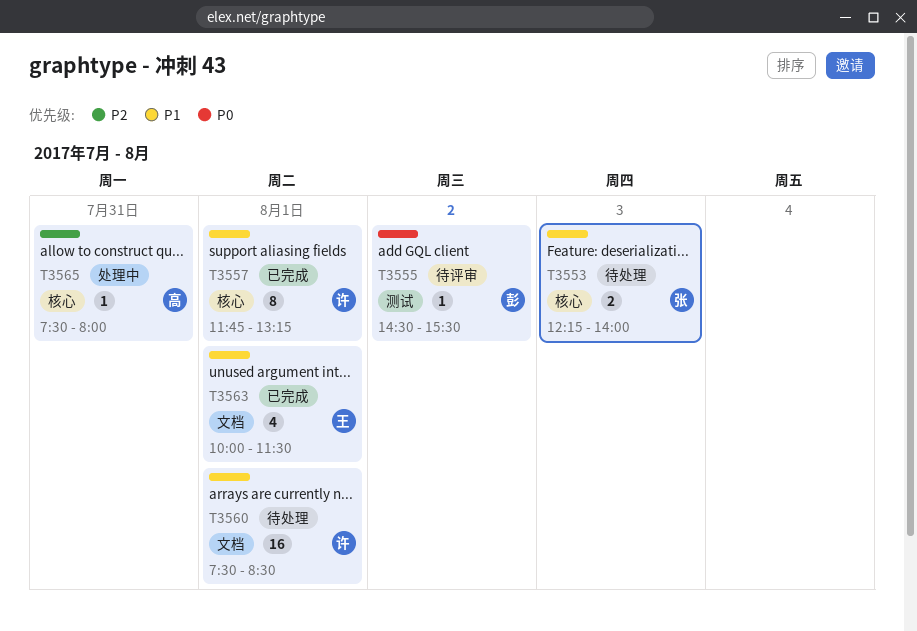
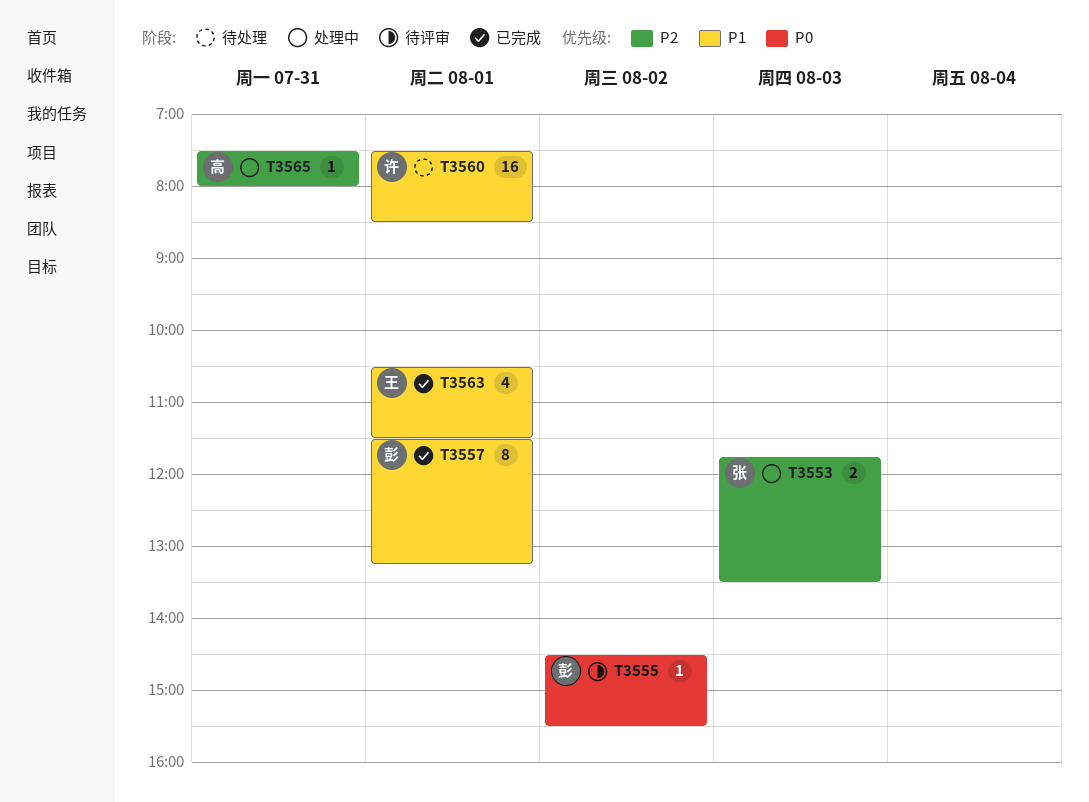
T3553, status: 待处理 -> 处理中
T3553, priority: P1 -> P2
T3553, begins: 12:15 -> 11:45
T3553, ends: 14:00 -> 13:30
T3557, owner: 许 -> 彭
T3557, begins: 11:45 -> 11:30
T3563, begins: 10:00 -> 10:30

